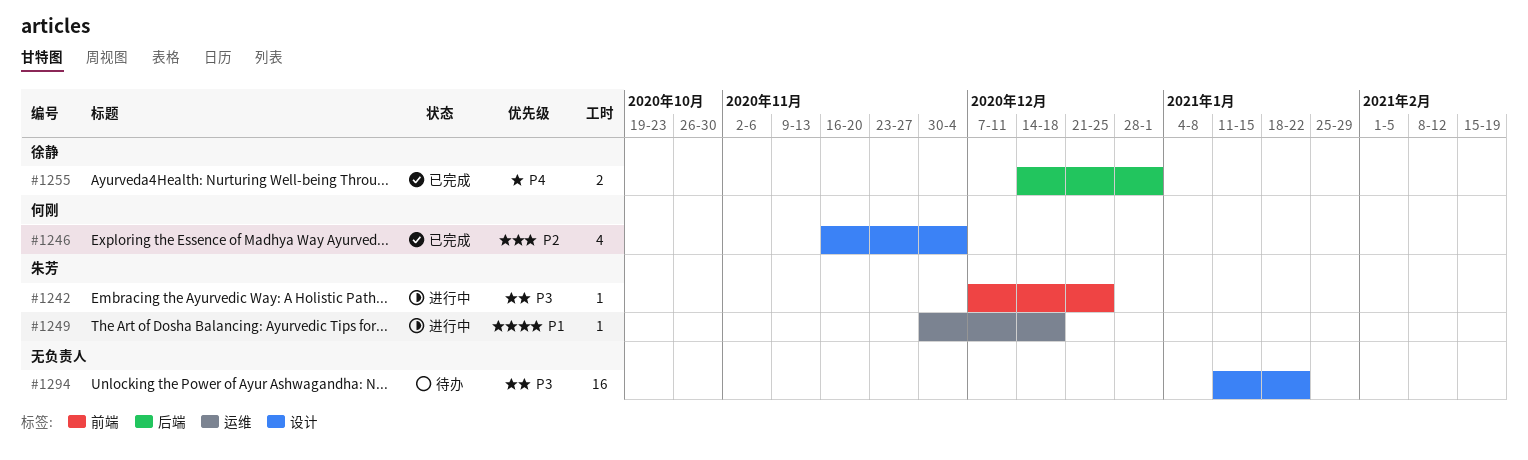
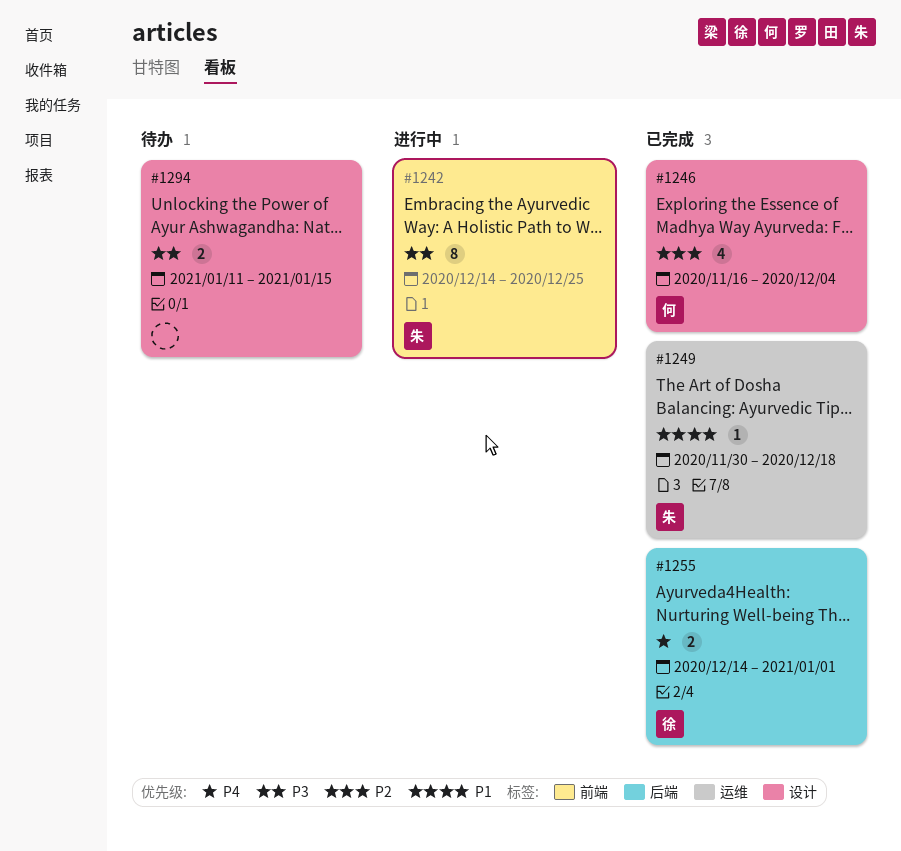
#1242, estimate: 1 -> 8
#1242, start: Dec 7 -> Dec 14
#1249, status: 进行中 -> 已完成
#1294, estimate: 16 -> 2
#1294, due: Jan 22 -> Jan 15

